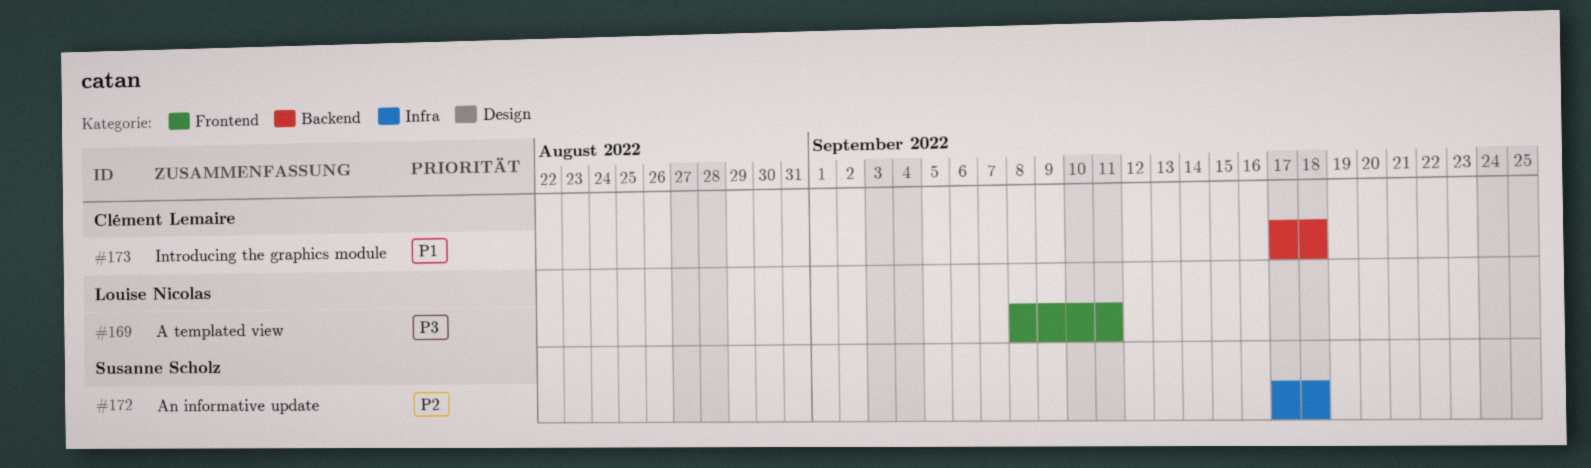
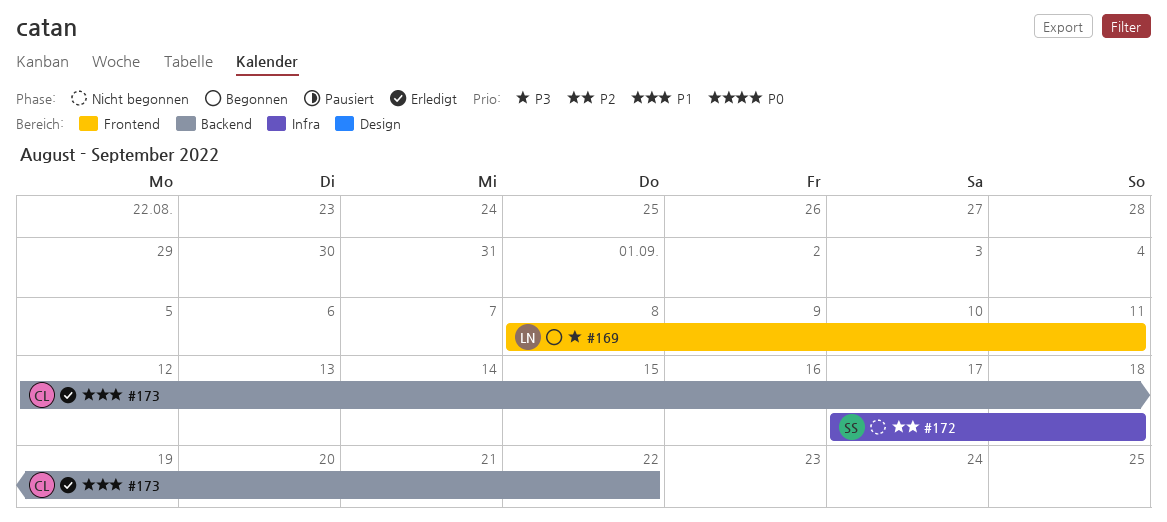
#173, start: Sep 17 -> Sep 12
#173, due: Sep 18 -> Sep 22

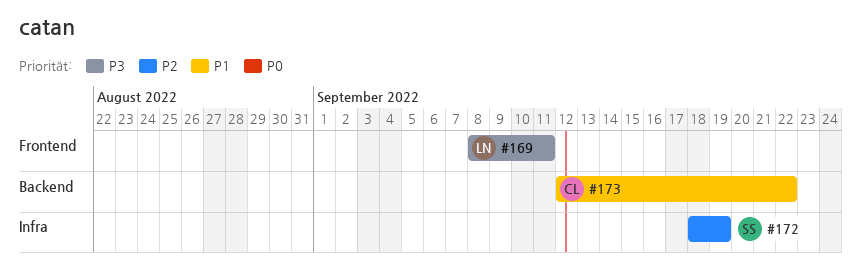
#172, start: Sep 17 -> Sep 18
#172, due: Sep 18 -> Sep 19

